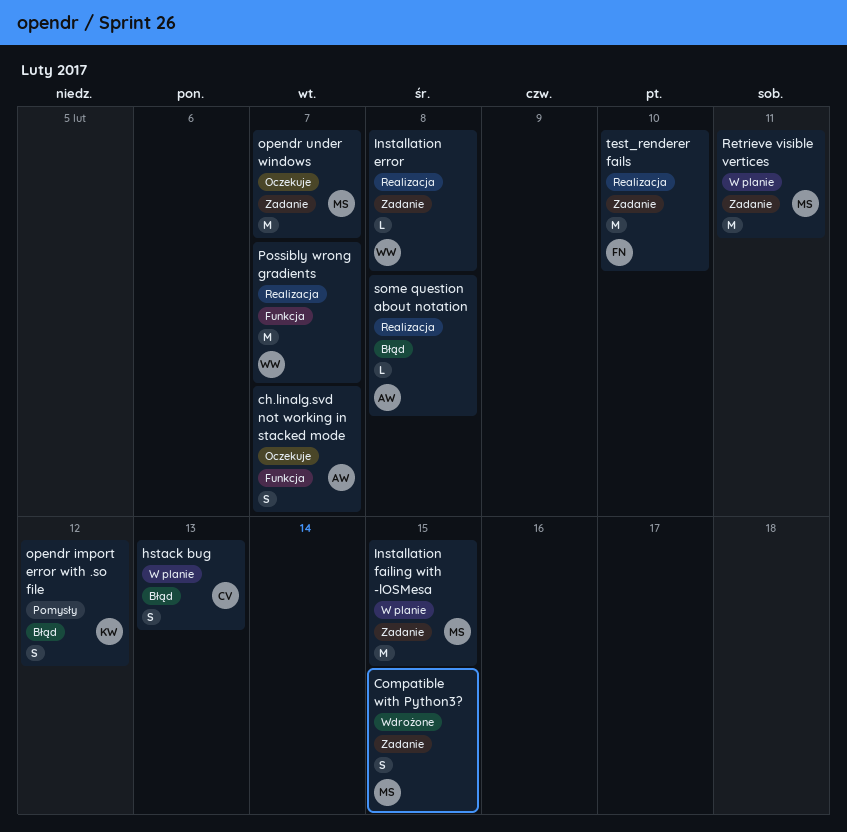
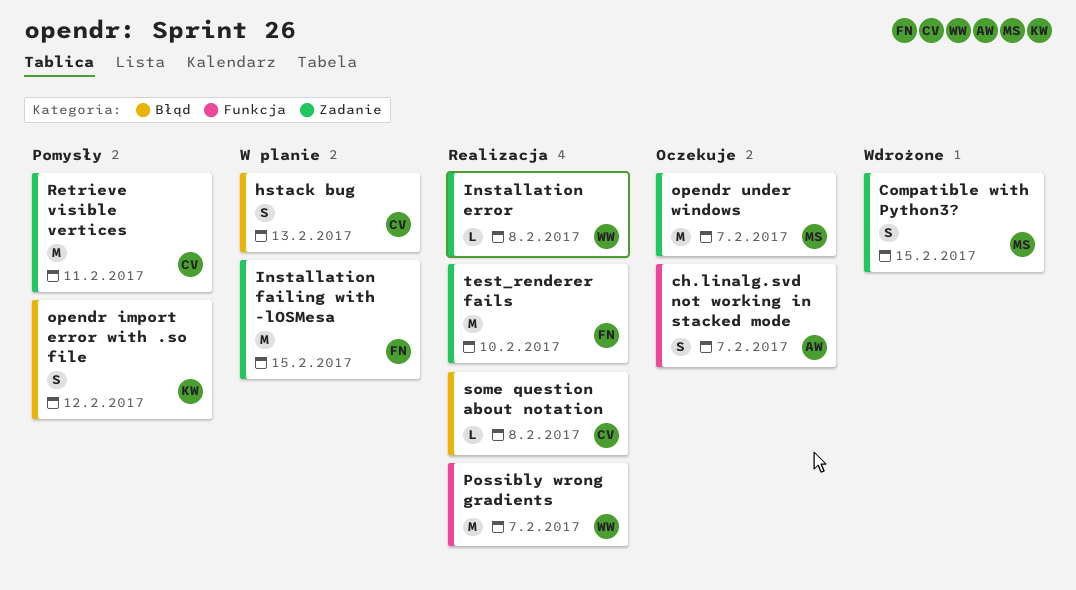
Installation failing with -lOSMesa, owner: MS -> FN
Retrieve visible vertices, status: W planie -> Pomysły
Retrieve visible vertices, owner: MS -> CV
some question about notation, owner: AW -> CV

